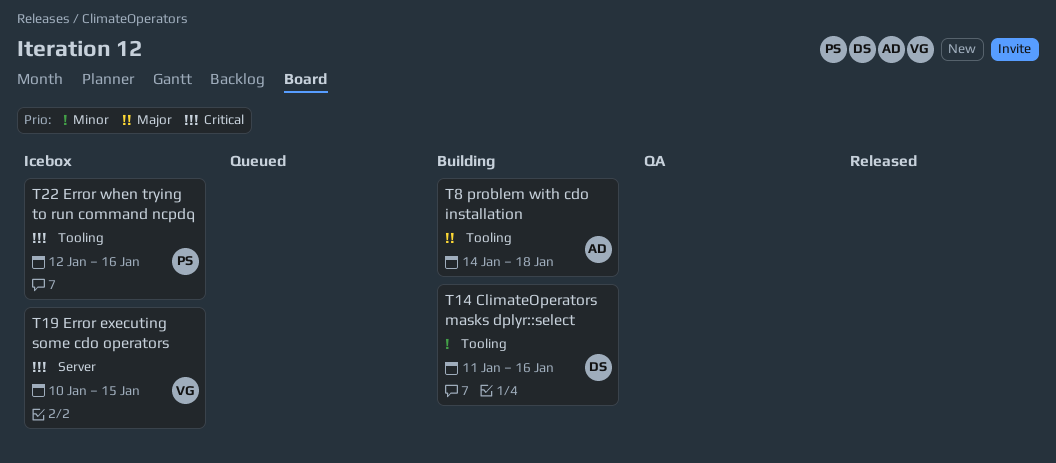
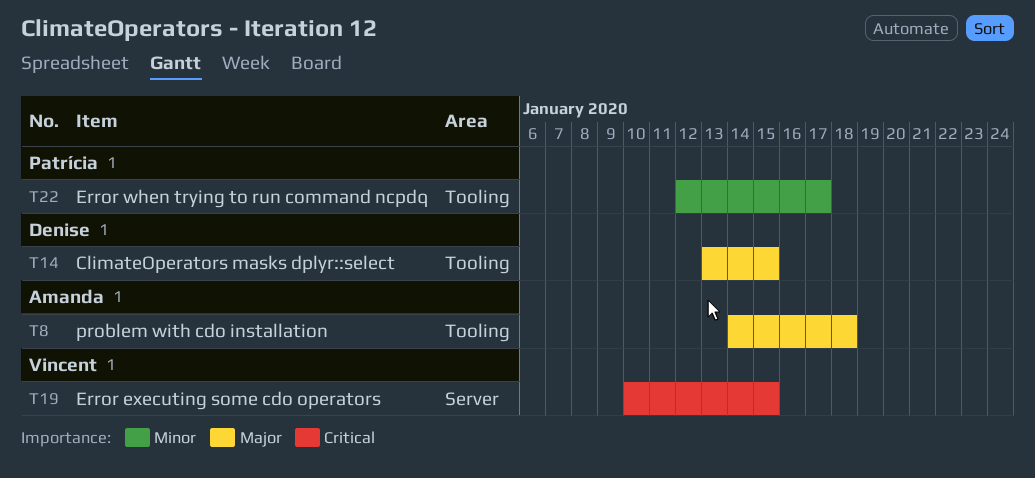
T14, priority: Minor -> Major
T14, start: Jan 11 -> Jan 13
T14, due: Jan 16 -> Jan 15
T22, priority: Critical -> Minor
T22, due: Jan 16 -> Jan 17

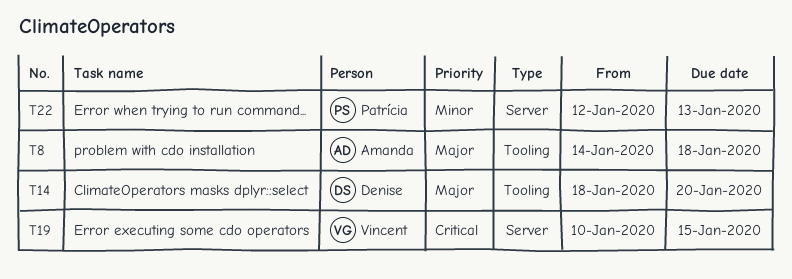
T14, start: Jan 13 -> Jan 18
T14, due: Jan 15 -> Jan 20
T22, label: Tooling -> Server
T22, due: Jan 17 -> Jan 13

